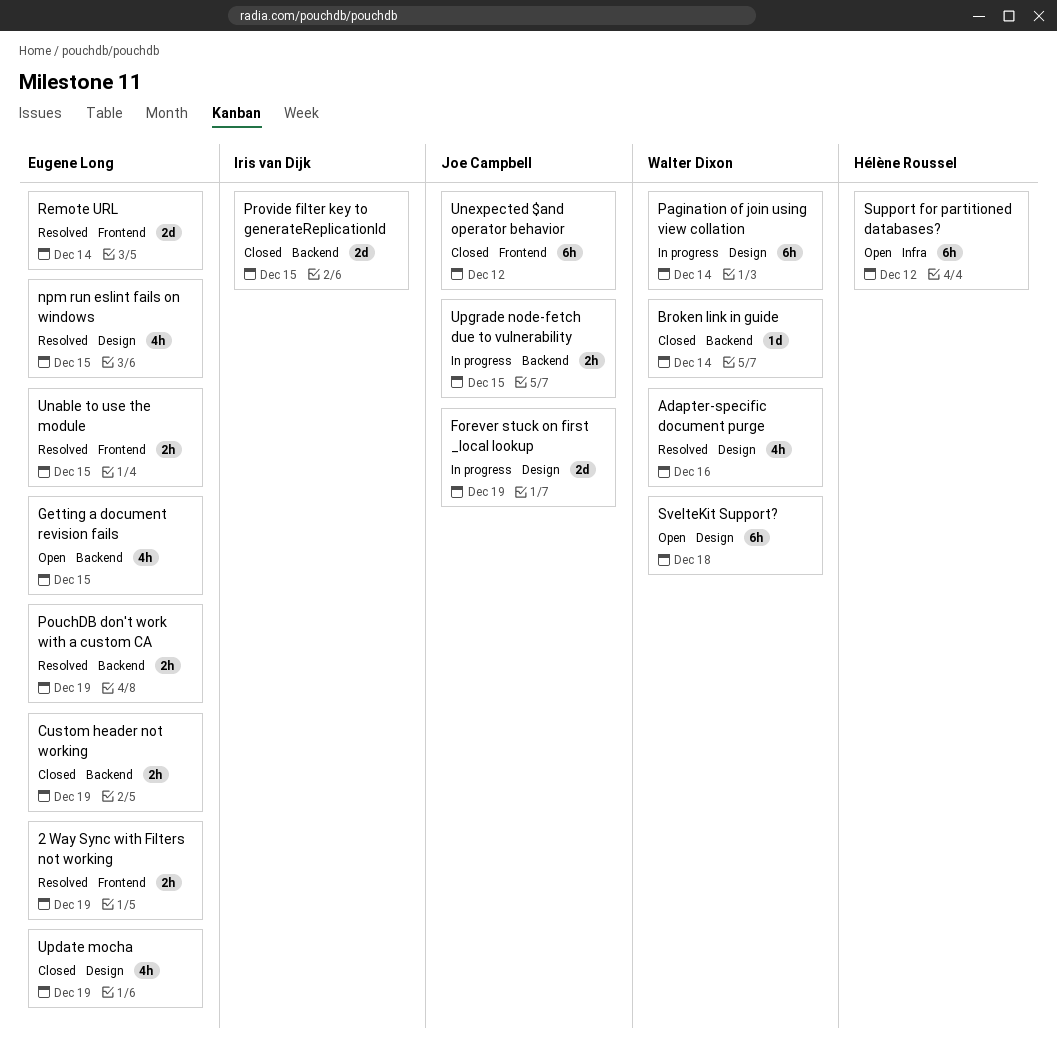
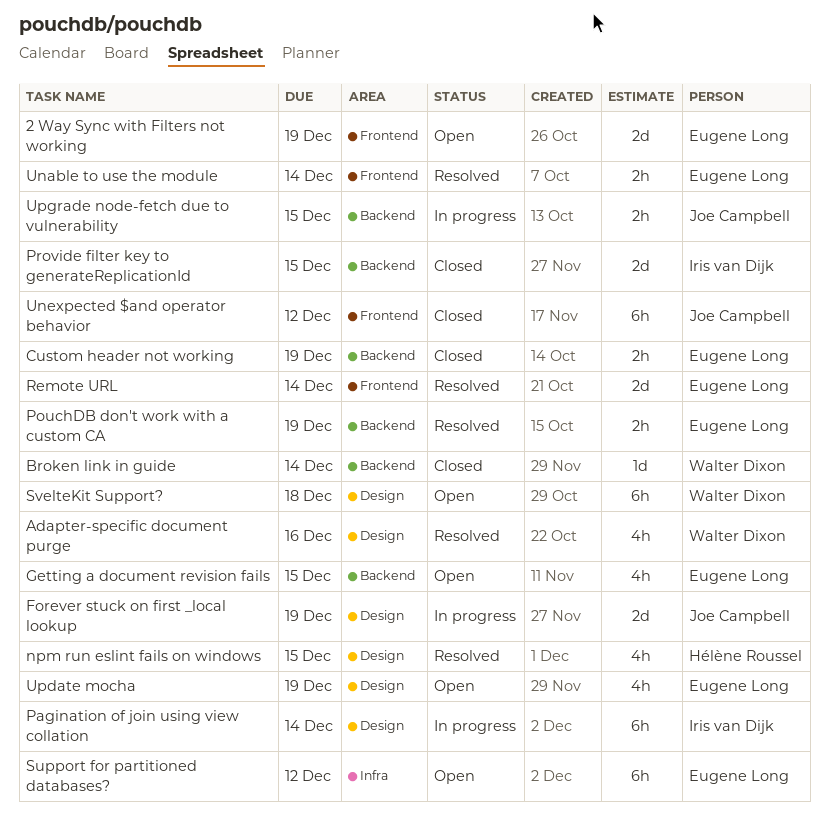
2 Way Sync with Filters not working, status: Resolved -> Open
2 Way Sync with Filters not working, estimate: 2h -> 2d
npm run eslint fails on windows, owner: Eugene Long -> Hélène Roussel
Pagination of join using view collation, owner: Walter Dixon -> Iris van Dijk
Support for partitioned databases?, owner: Hélène Roussel -> Eugene Long
Unable to use the module, due: Dec 15 -> Dec 14
Update mocha, status: Closed -> Open

